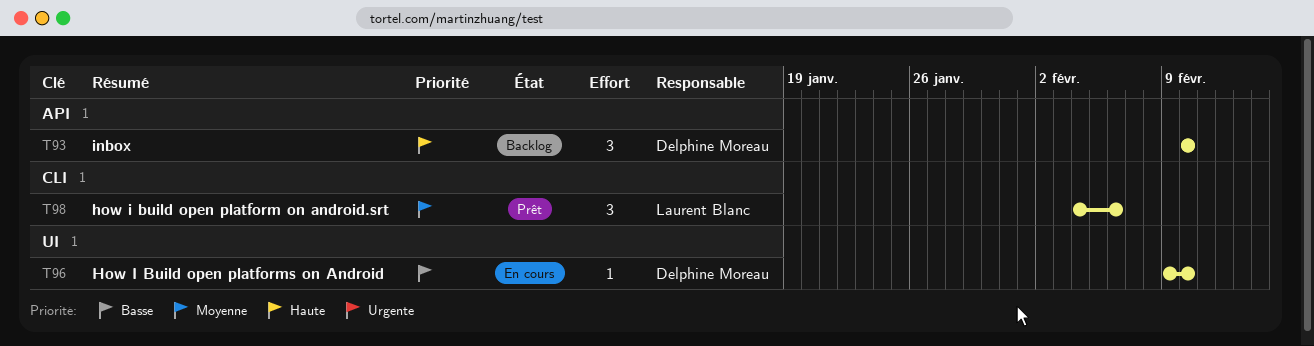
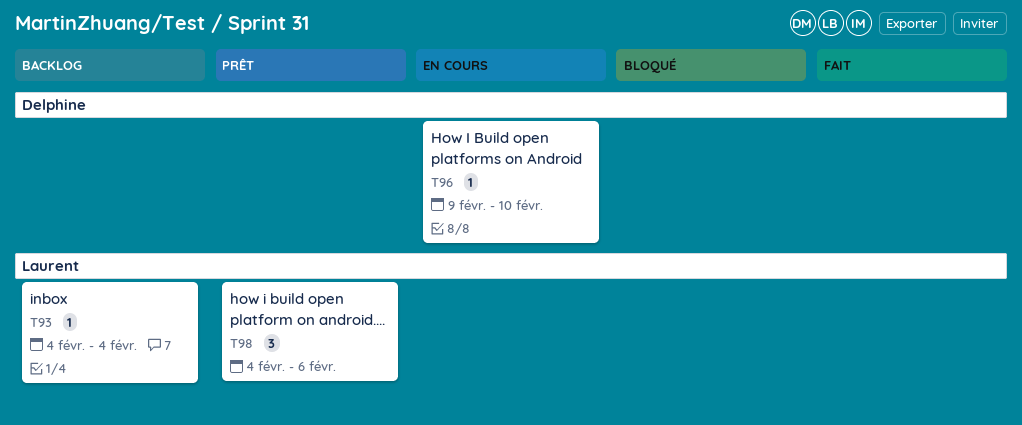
T93, owner: Delphine Moreau -> Laurent Blanc
T93, estimate: 3 -> 1
T93, start: Feb 10 -> Feb 4
T93, due: Feb 10 -> Feb 4

